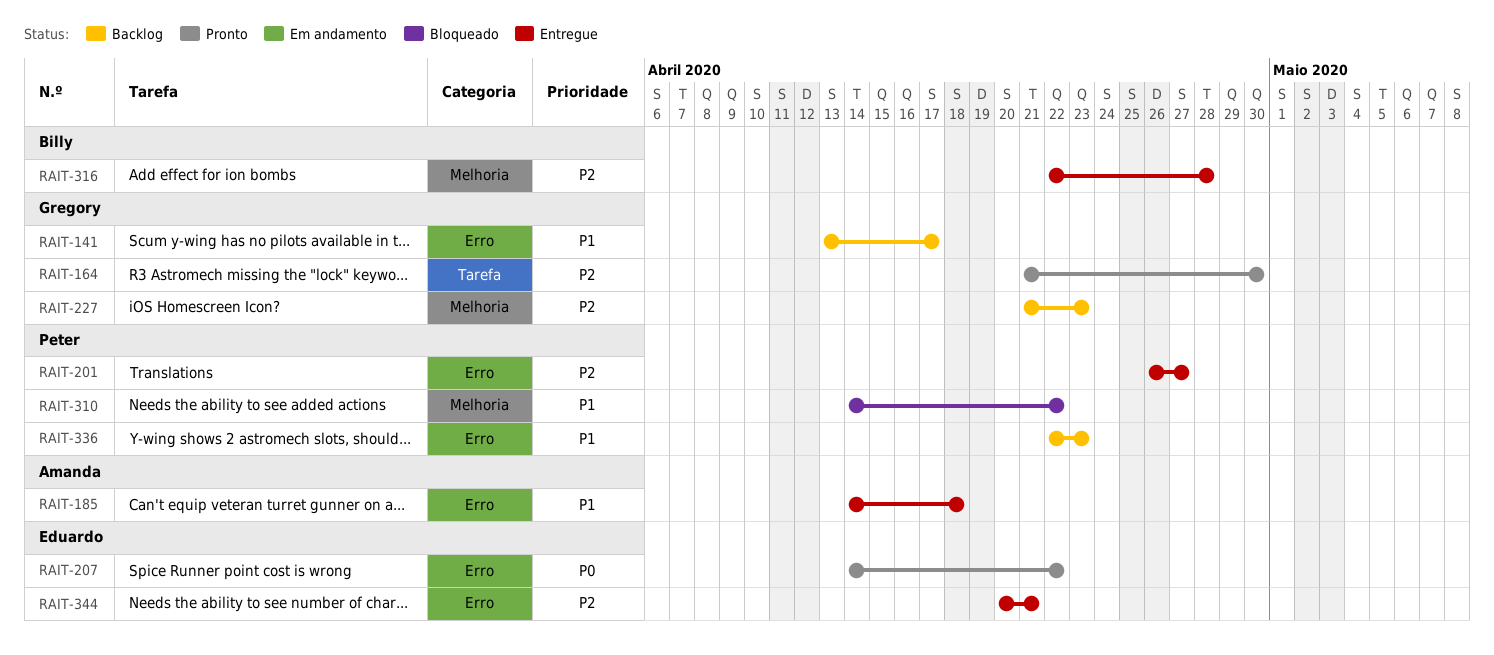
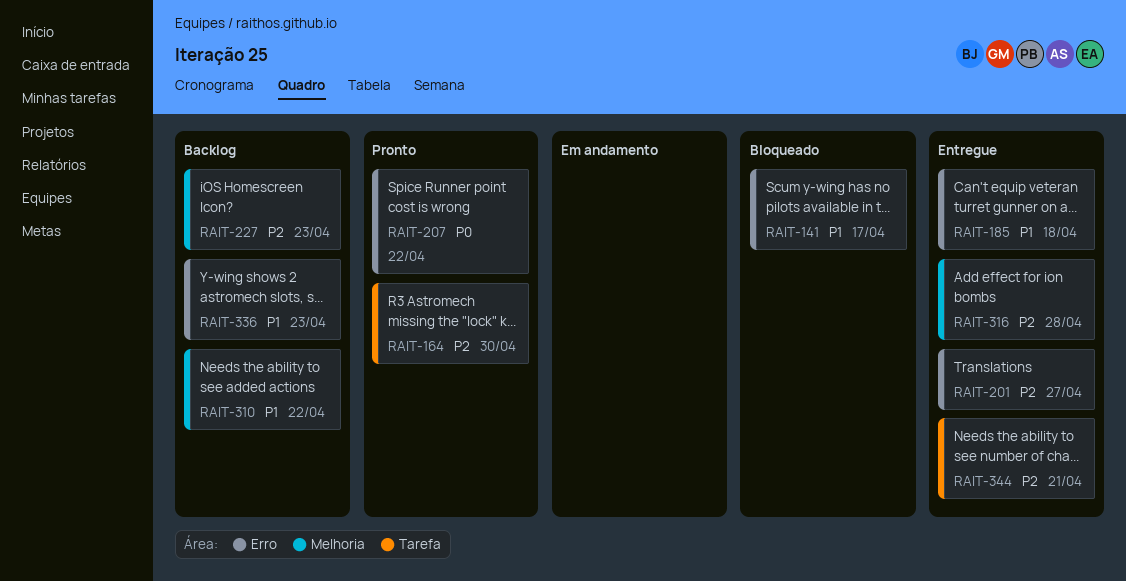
RAIT-141, status: Backlog -> Bloqueado
RAIT-310, status: Bloqueado -> Backlog
RAIT-344, label: Erro -> Tarefa

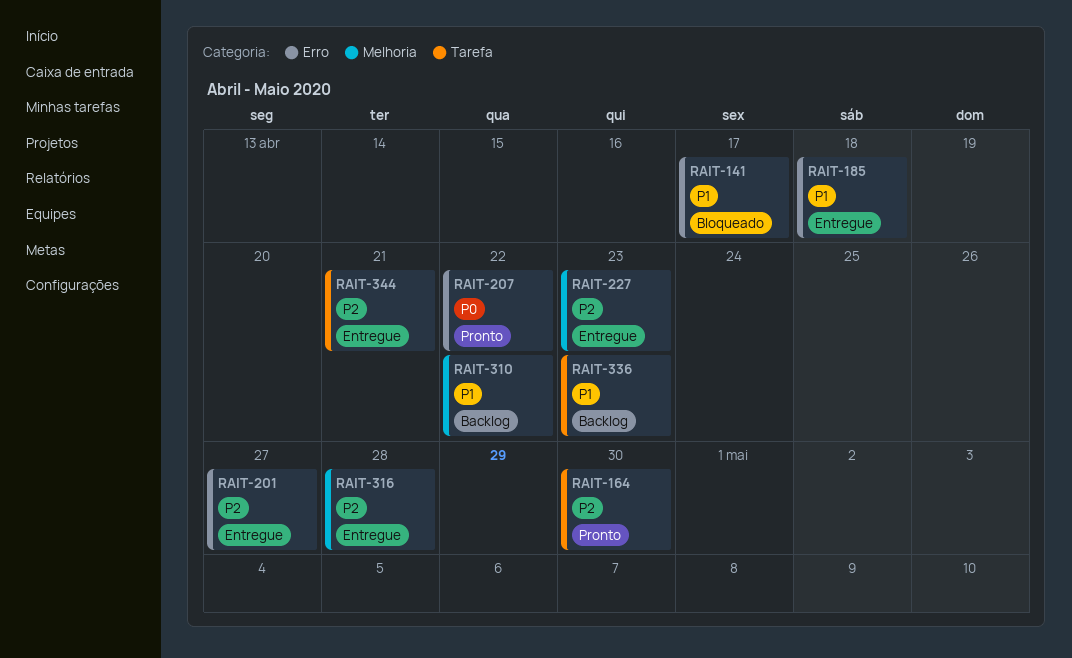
RAIT-227, status: Backlog -> Entregue
RAIT-336, label: Erro -> Tarefa

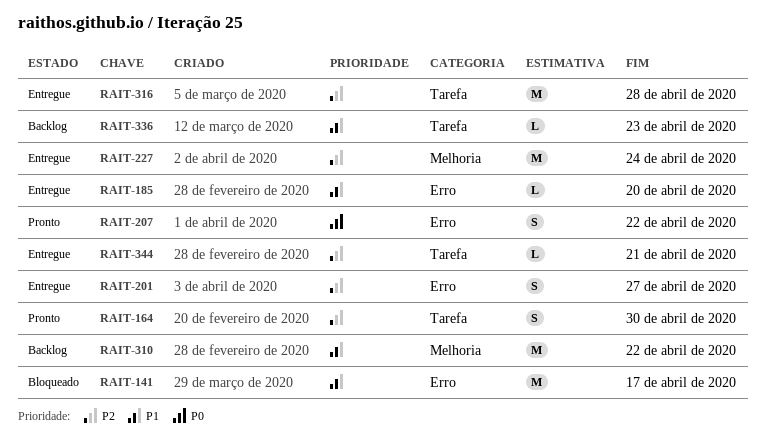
RAIT-185, due: Apr 18 -> Apr 20
RAIT-227, due: Apr 23 -> Apr 24
RAIT-316, label: Melhoria -> Tarefa

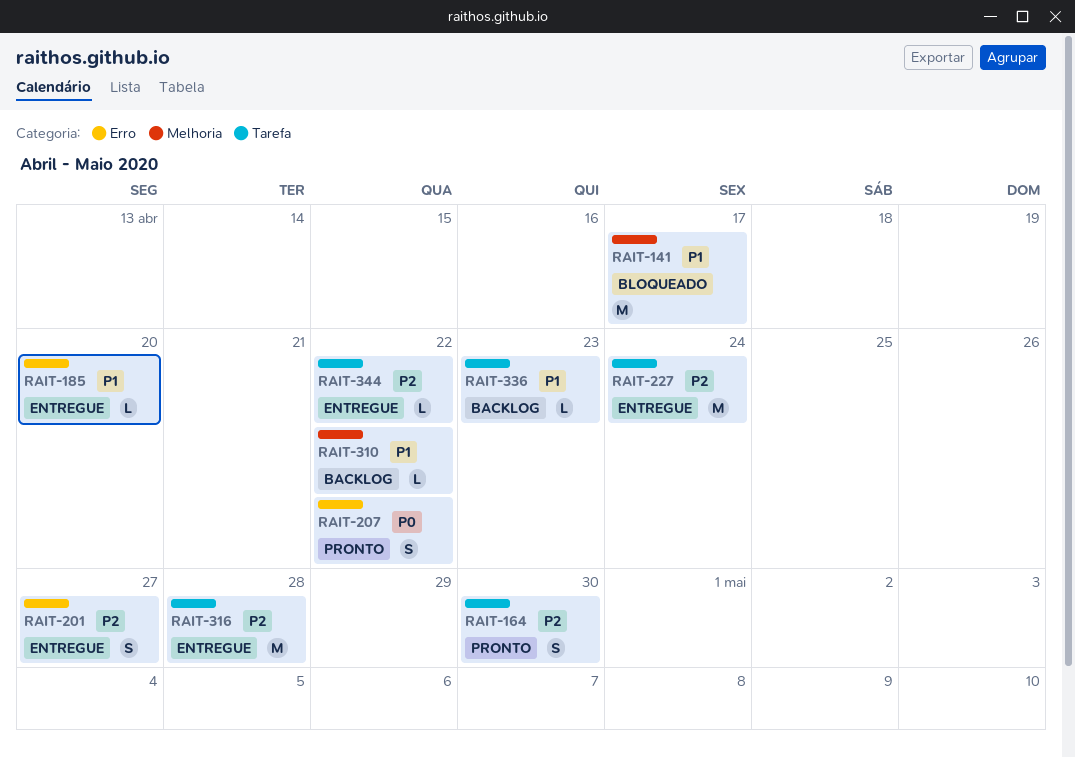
RAIT-141, label: Erro -> Melhoria
RAIT-227, label: Melhoria -> Tarefa
RAIT-310, estimate: M -> L
RAIT-344, due: Apr 21 -> Apr 22

